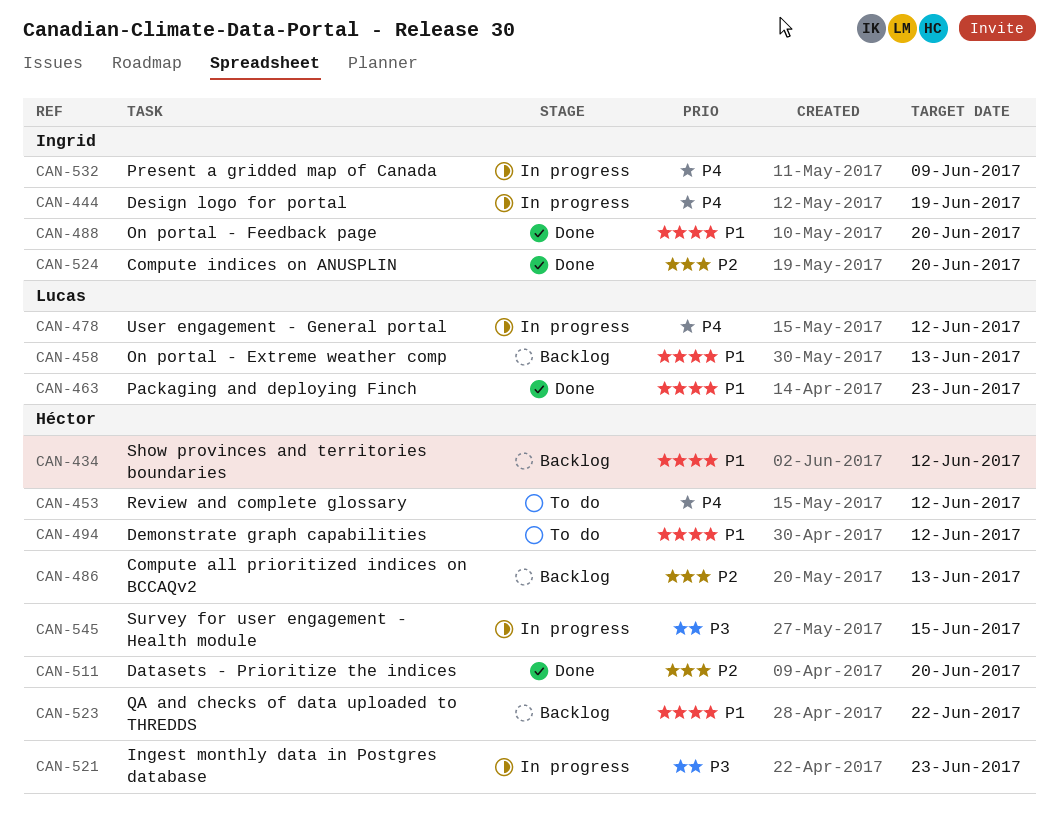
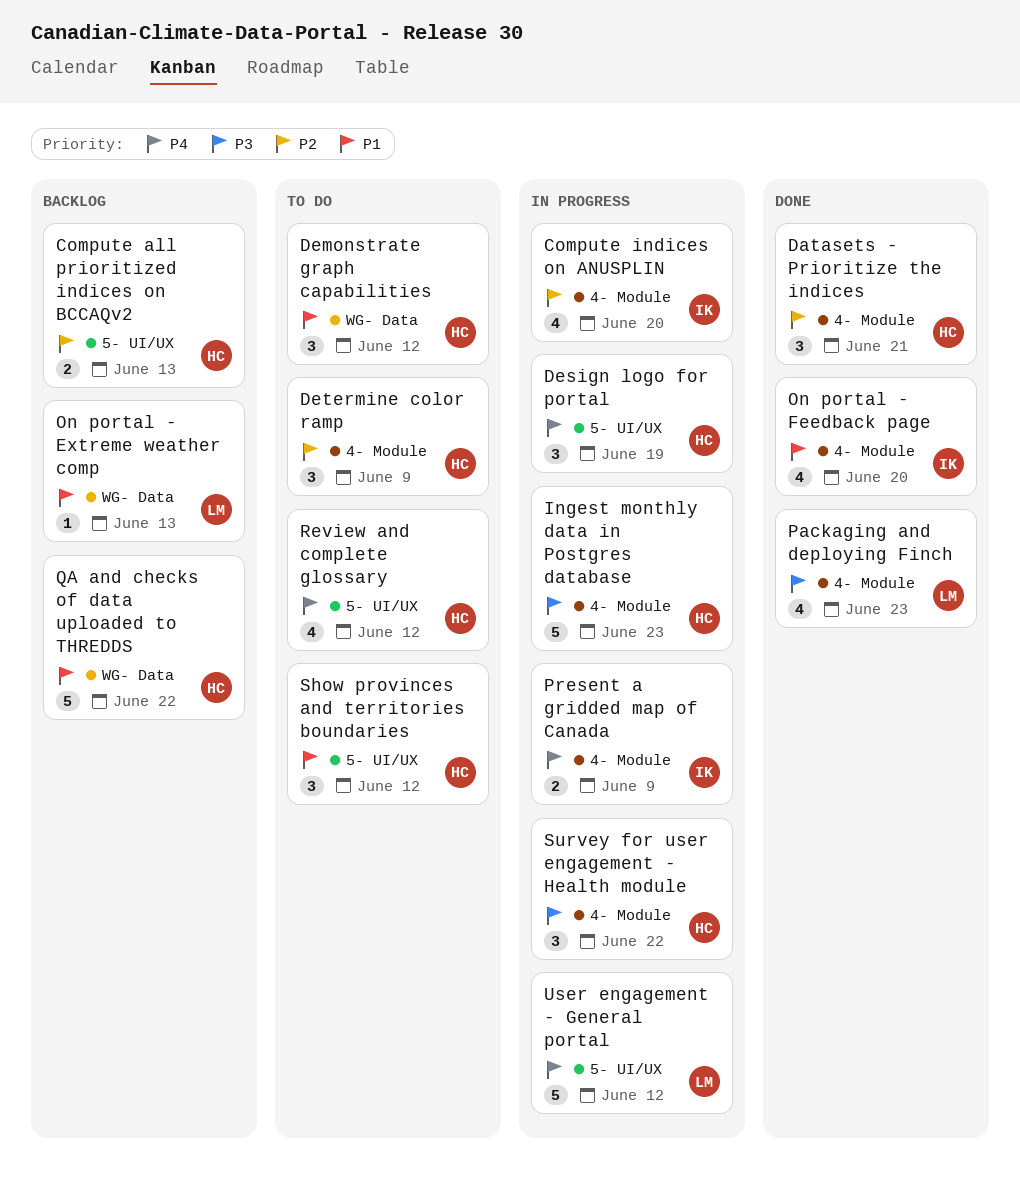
Compute indices on ANUSPLIN, status: Done -> In progress
Datasets - Prioritize the indices, due: Jun 20 -> Jun 21
Design logo for portal, owner: Ingrid -> Héctor
Determine color ramp: none -> present
Packaging and deploying Finch, priority: P1 -> P3
Show provinces and territories boundaries, status: Backlog -> To do
Survey for user engagement - Health module, due: Jun 15 -> Jun 22

